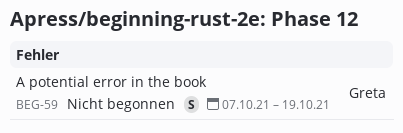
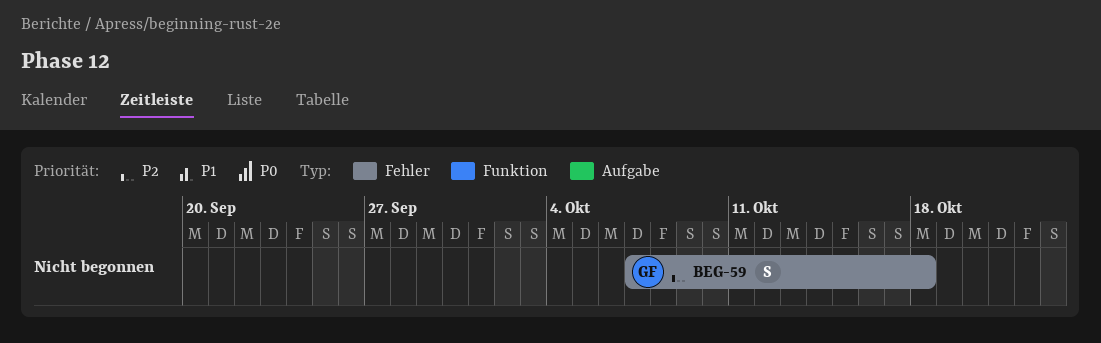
BEG-59, due: Oct 19 -> Oct 18

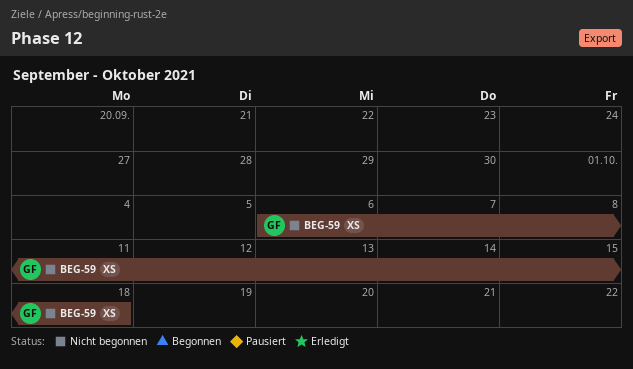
BEG-59, estimate: S -> XS
BEG-59, start: Oct 7 -> Oct 6

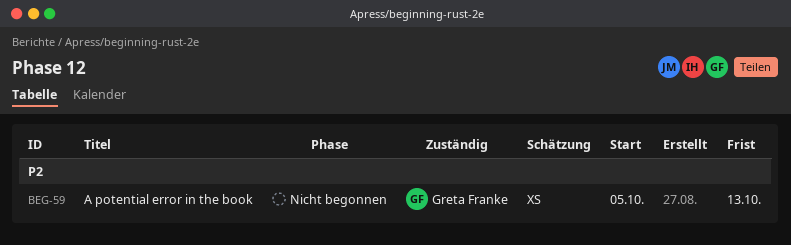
BEG-59, start: Oct 6 -> Oct 5
BEG-59, due: Oct 18 -> Oct 13

